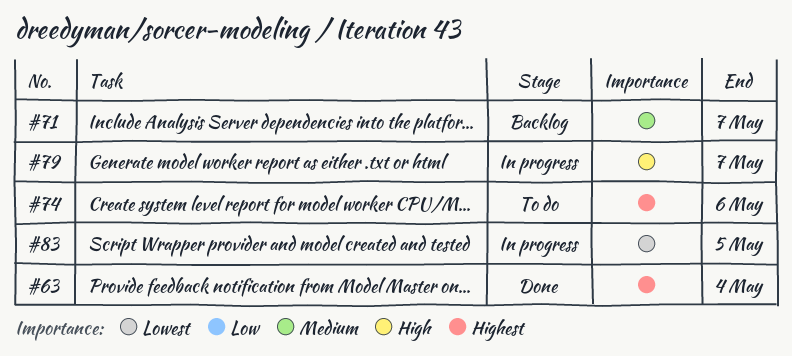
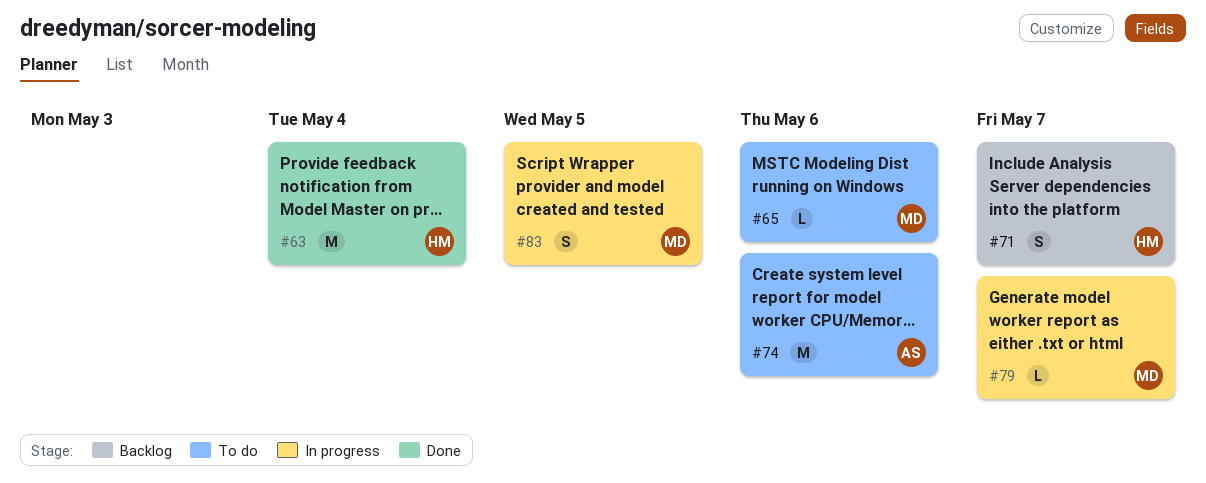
#65: none -> present

